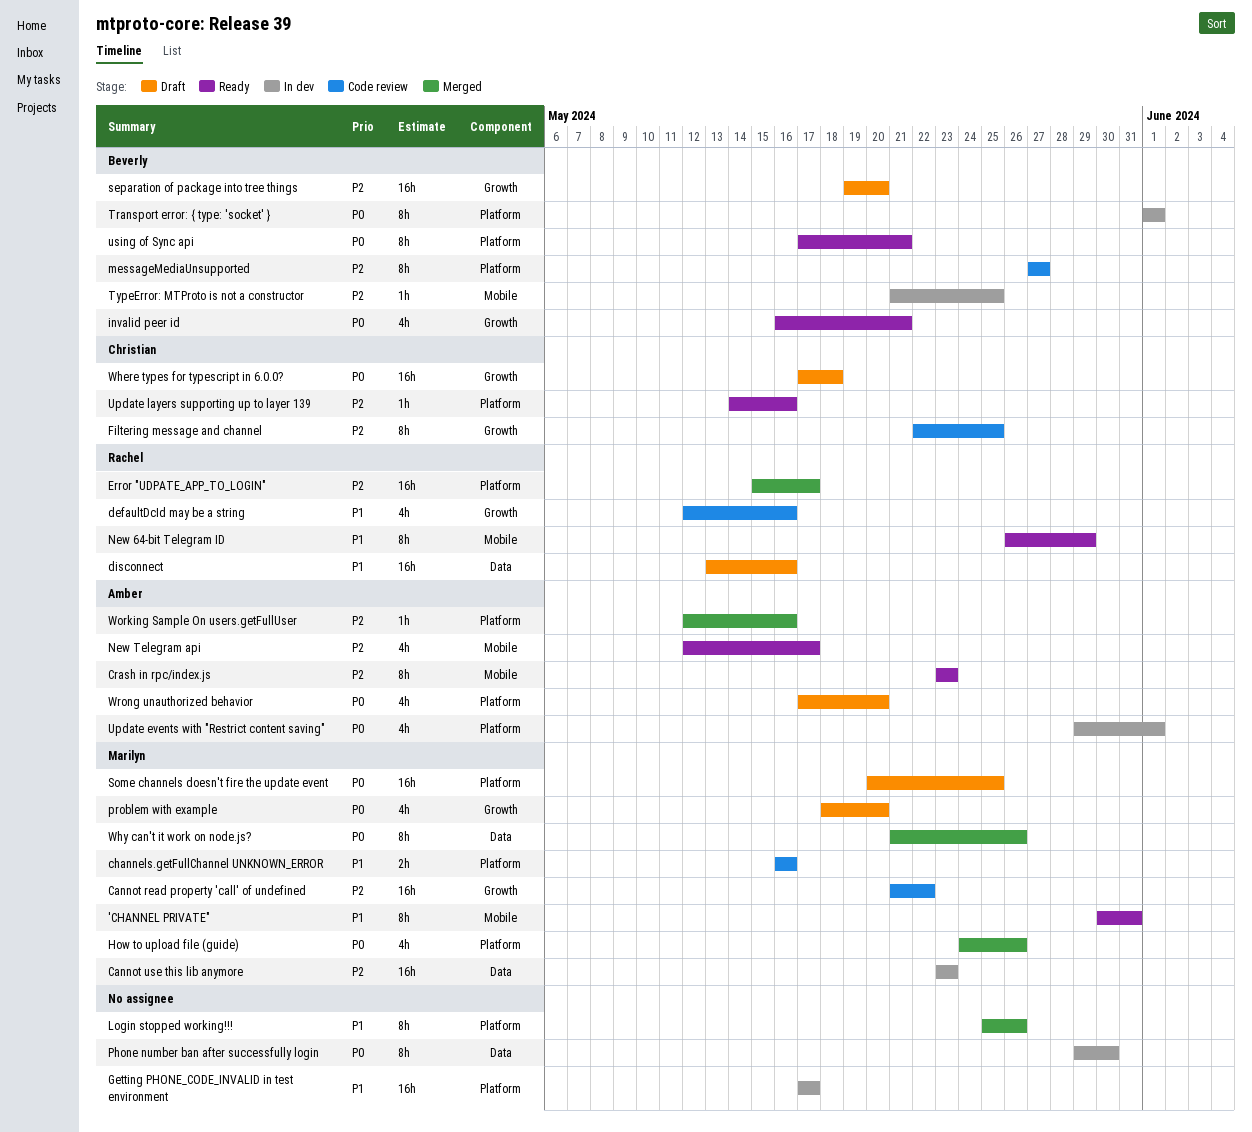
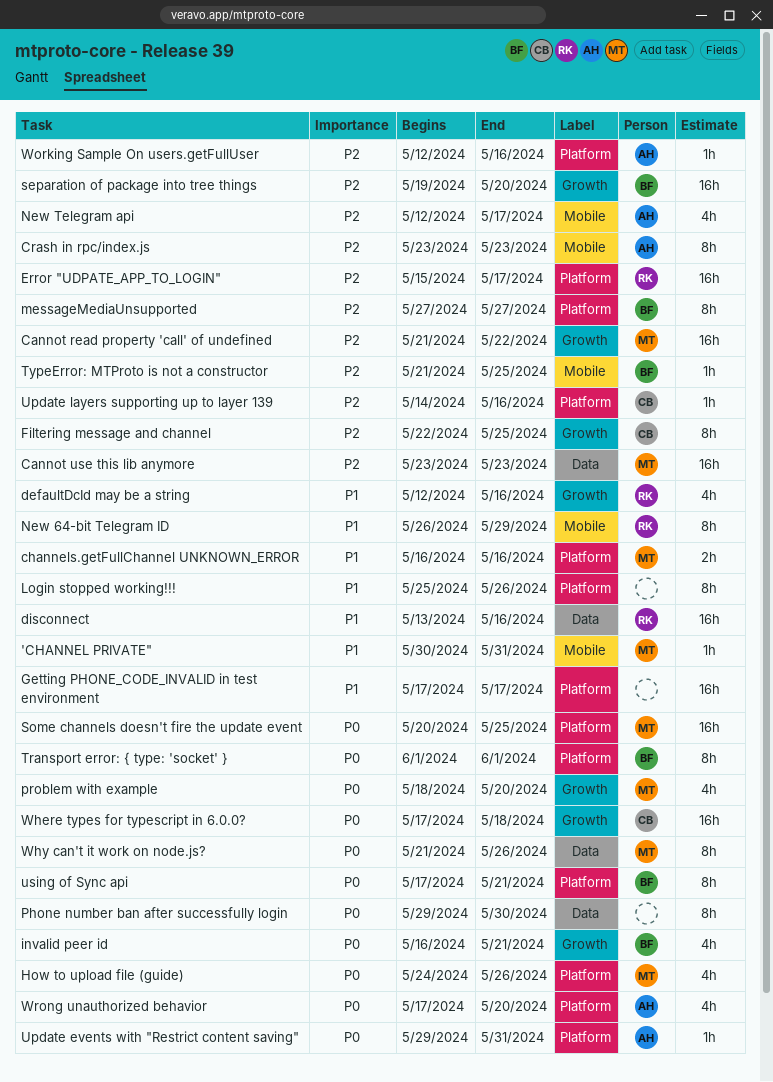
'CHANNEL PRIVATE", estimate: 8h -> 1h
Update events with "Restrict content saving", estimate: 4h -> 1h
Update events with "Restrict content saving", due: Jun 1 -> May 31

